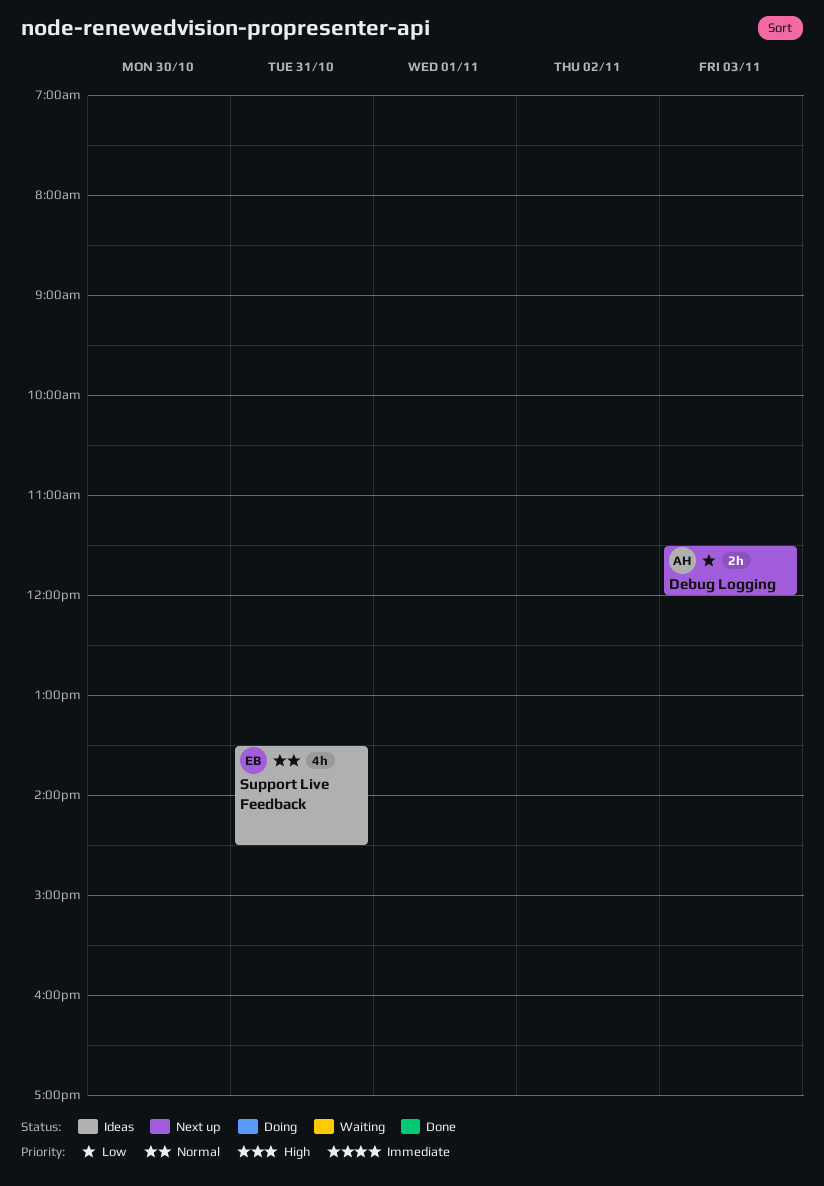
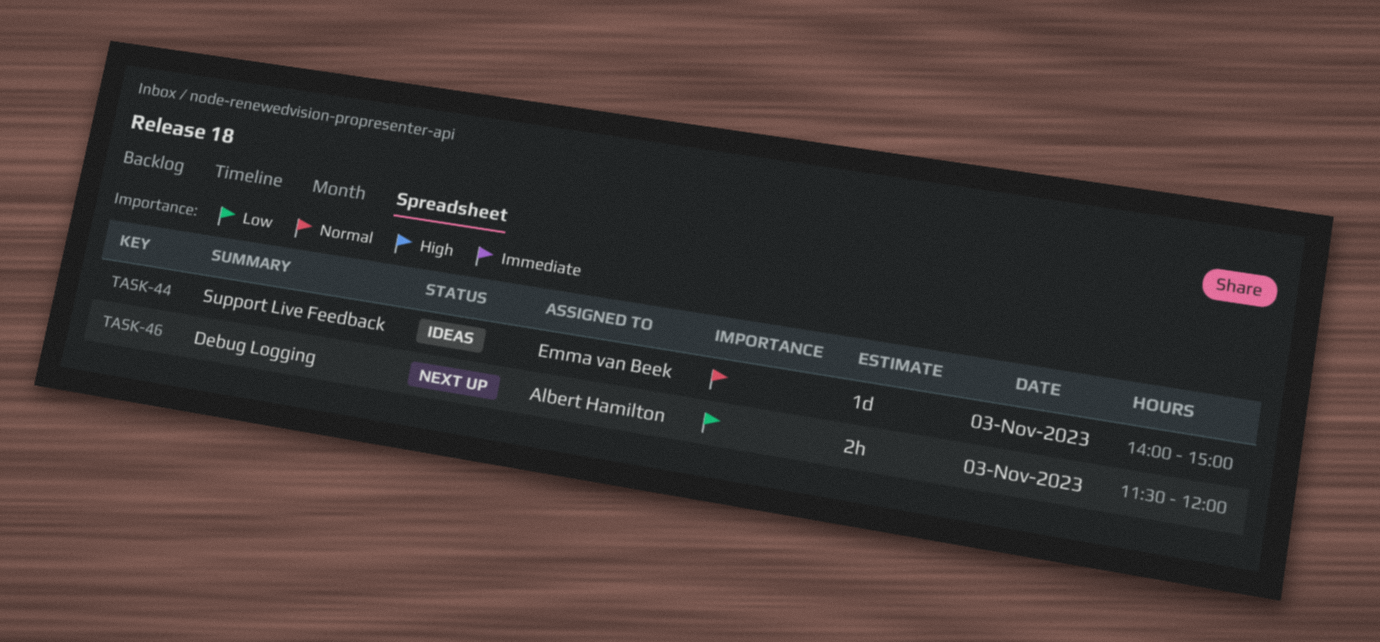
Support Live Feedback, estimate: 4h -> 1d
Support Live Feedback, day: Oct 31 -> Nov 3
Support Live Feedback, begins: 13:30 -> 14:00
Support Live Feedback, ends: 14:30 -> 15:00

